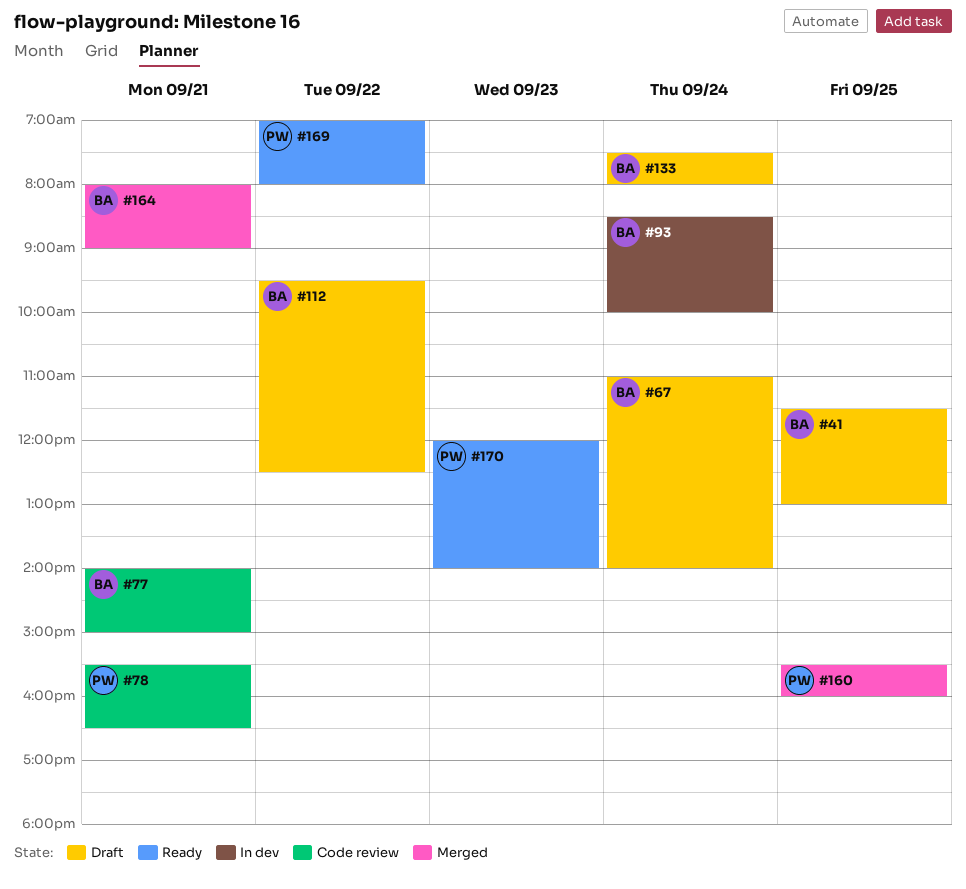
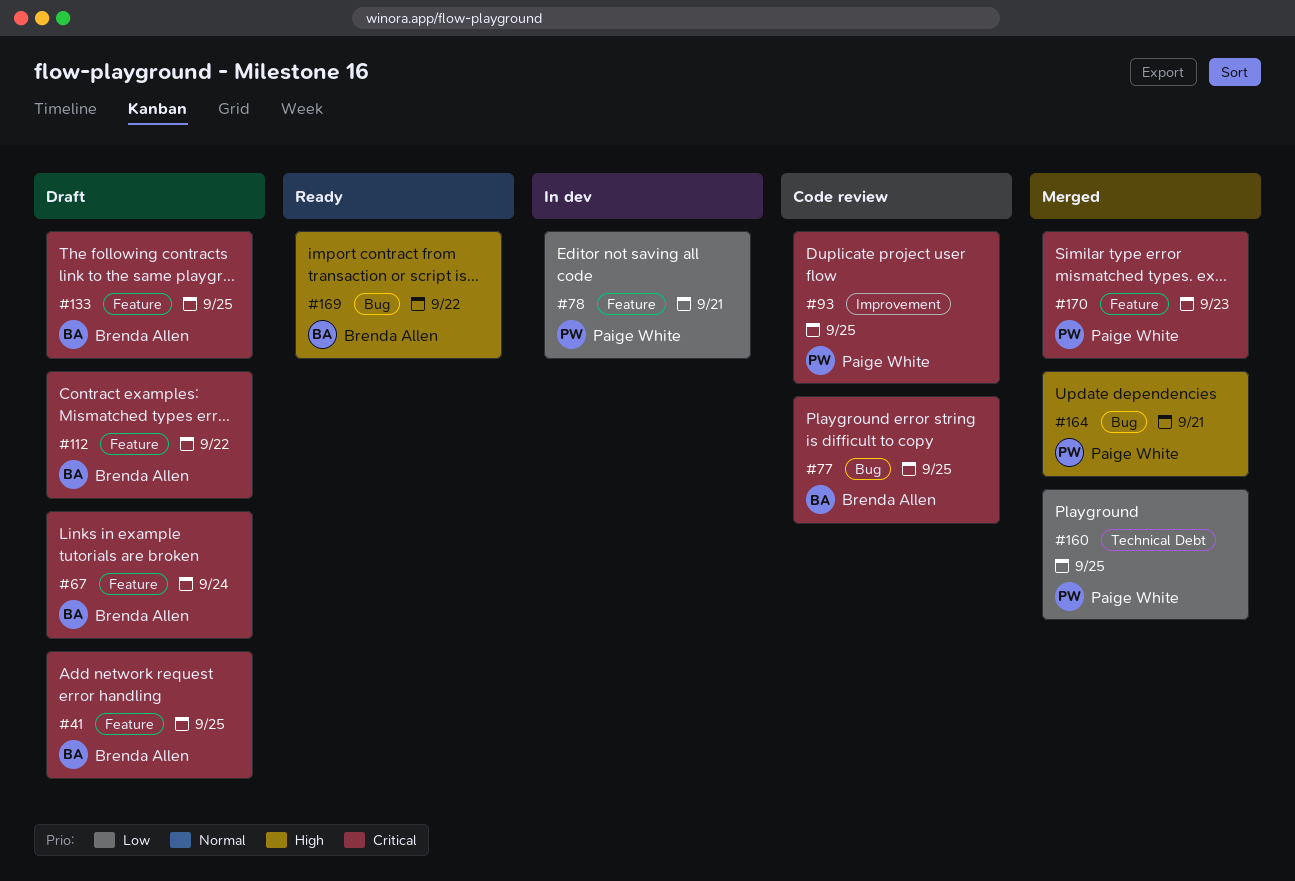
#77, day: Sep 21 -> Sep 25
#78, status: Code review -> In dev
#93, status: In dev -> Code review
#93, owner: Brenda Allen -> Paige White
#93, day: Sep 24 -> Sep 25
#133, day: Sep 24 -> Sep 25
#164, owner: Brenda Allen -> Paige White
#169, owner: Paige White -> Brenda Allen
#170, status: Ready -> Merged

